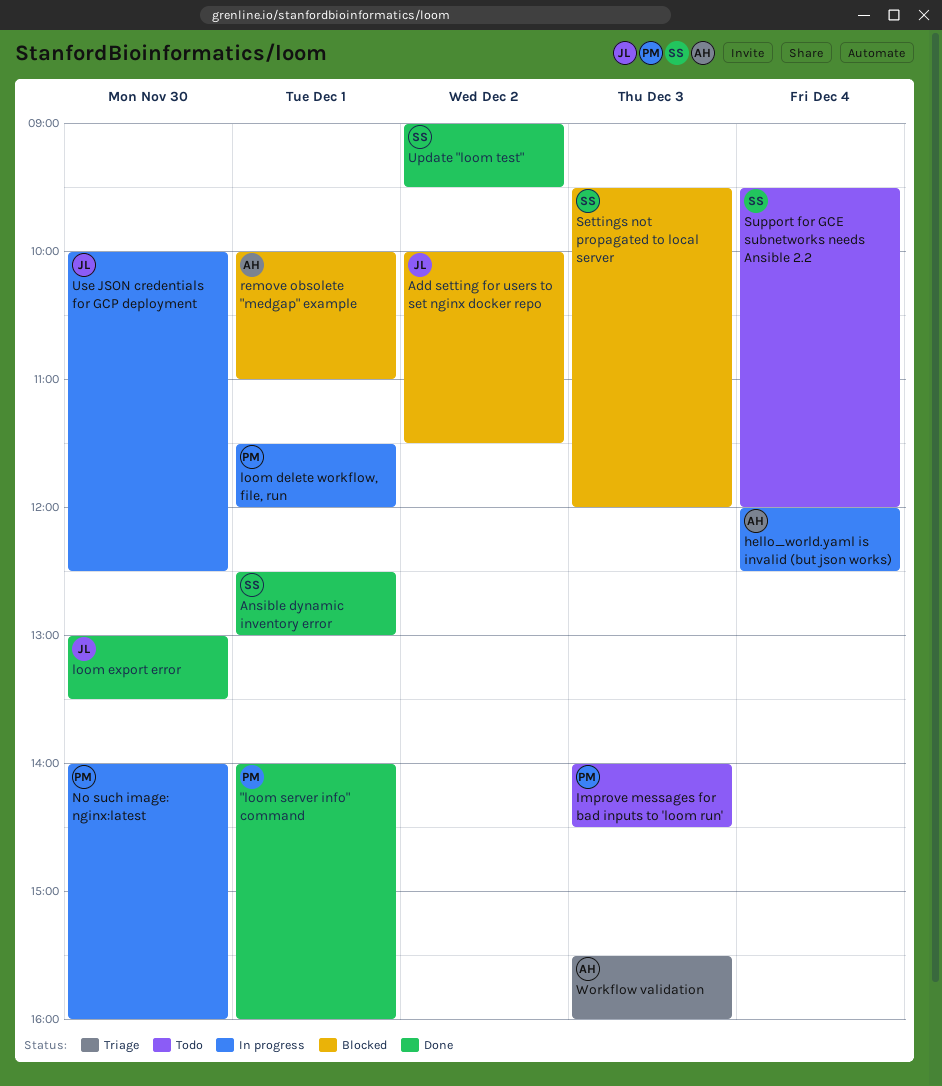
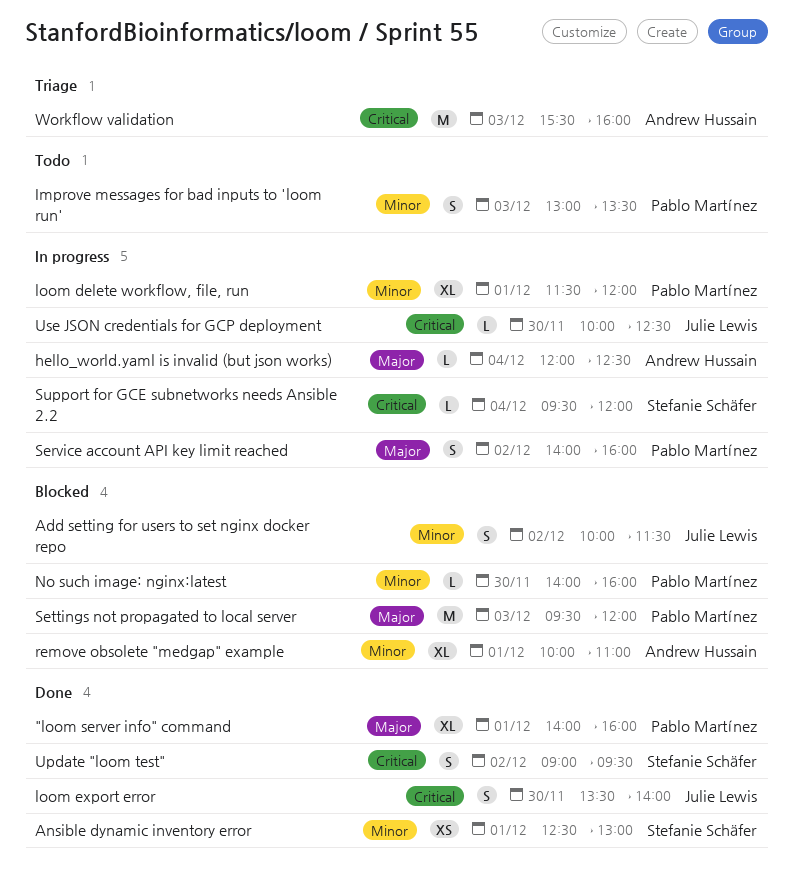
Improve messages for bad inputs to 'loom run', begins: 14:00 -> 13:00
Improve messages for bad inputs to 'loom run', ends: 14:30 -> 13:30
loom export error, begins: 13:00 -> 13:30
loom export error, ends: 13:30 -> 14:00
No such image: nginx:latest, status: In progress -> Blocked
Service account API key limit reached: none -> present
Settings not propagated to local server, owner: Stefanie Schäfer -> Pablo Martínez
Support for GCE subnetworks needs Ansible 2.2, status: Todo -> In progress

